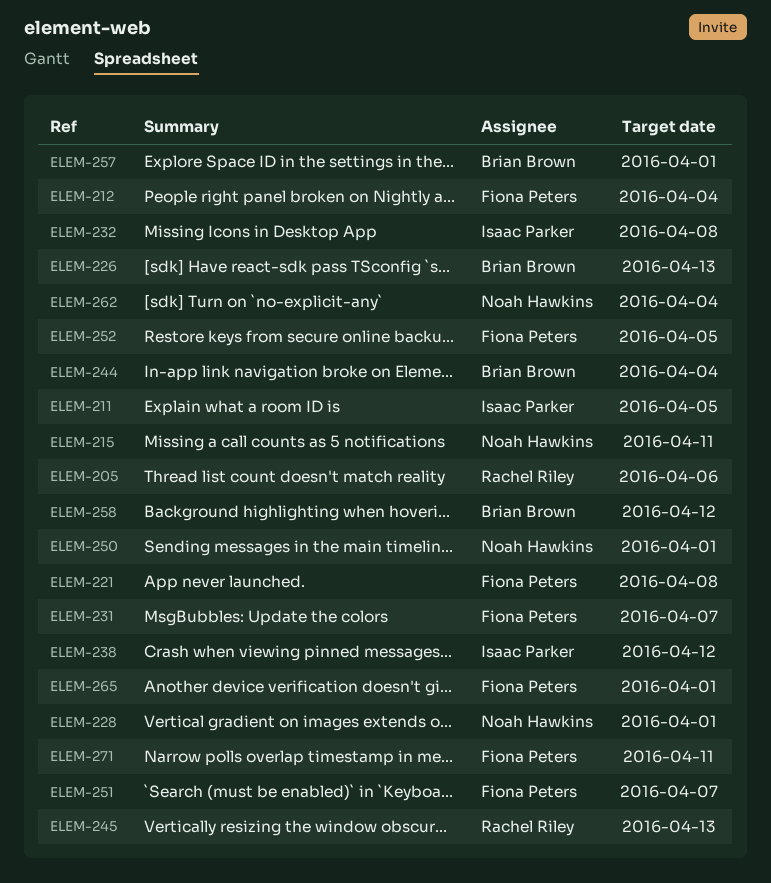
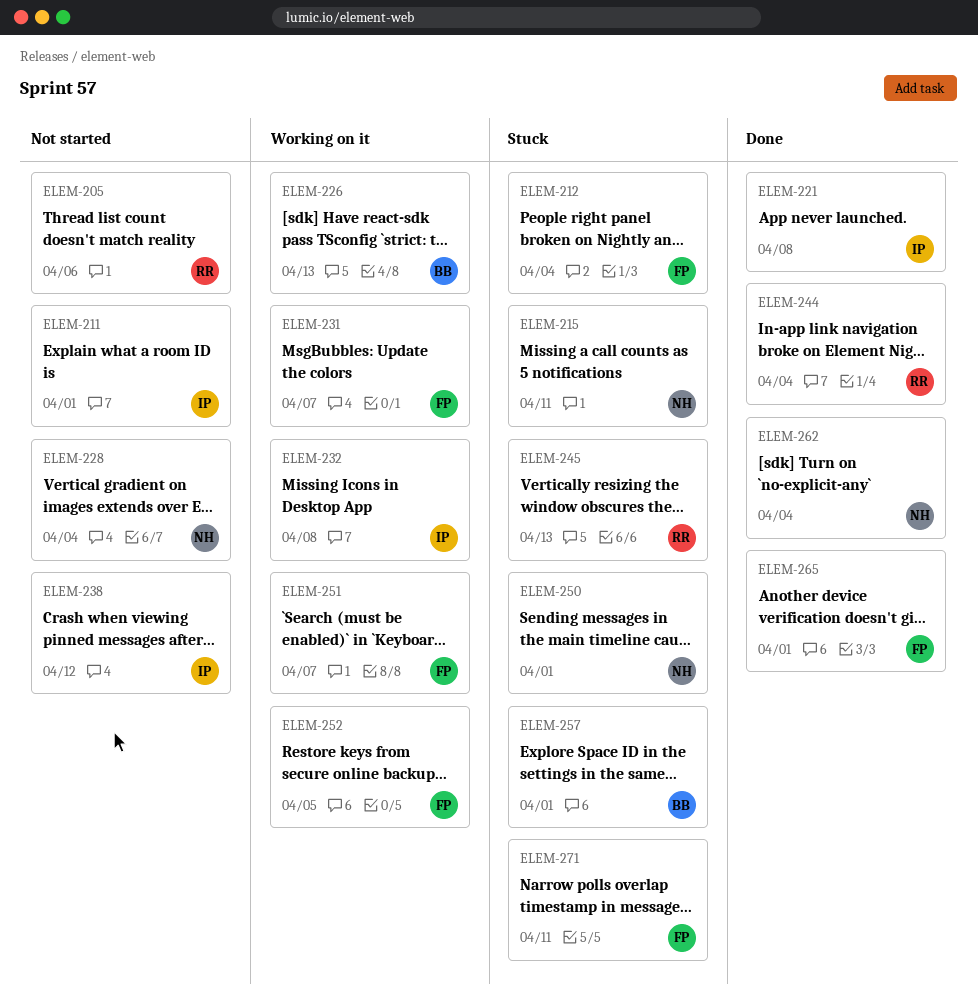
ELEM-211, due: Apr 5 -> Apr 1
ELEM-221, owner: Fiona Peters -> Isaac Parker
ELEM-228, due: Apr 1 -> Apr 4
ELEM-244, owner: Brian Brown -> Rachel Riley
ELEM-258: present -> none

